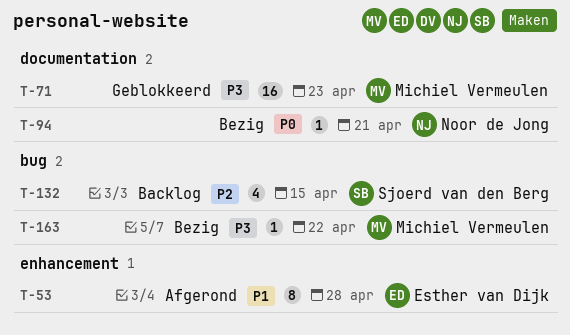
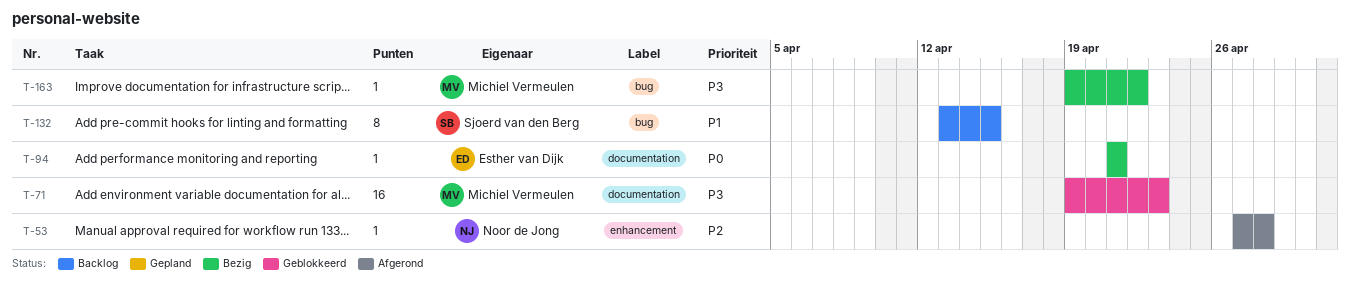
T-53, owner: Esther van Dijk -> Noor de Jong
T-53, priority: P1 -> P2
T-53, estimate: 8 -> 1
T-94, owner: Noor de Jong -> Esther van Dijk
T-132, priority: P2 -> P1
T-132, estimate: 4 -> 8

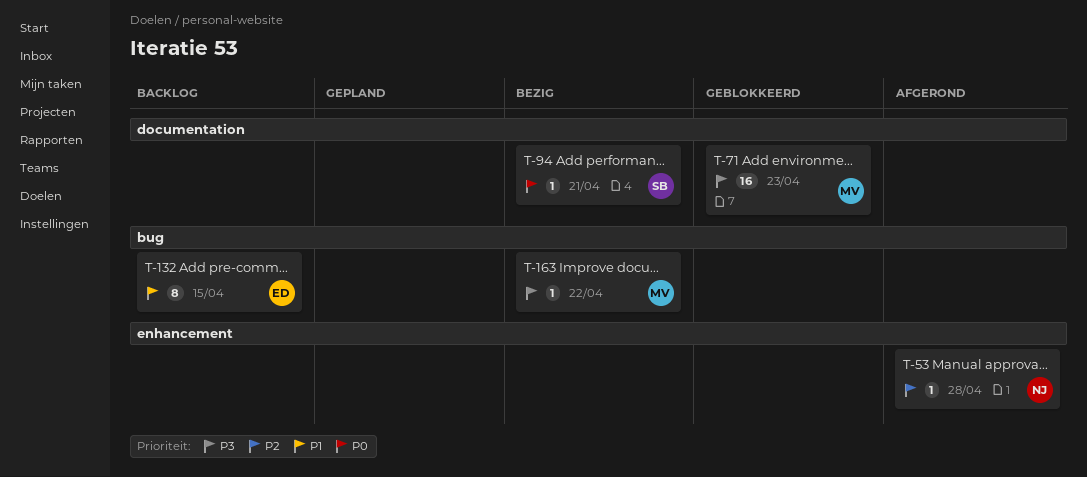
T-94, owner: Esther van Dijk -> Sjoerd van den Berg
T-132, owner: Sjoerd van den Berg -> Esther van Dijk

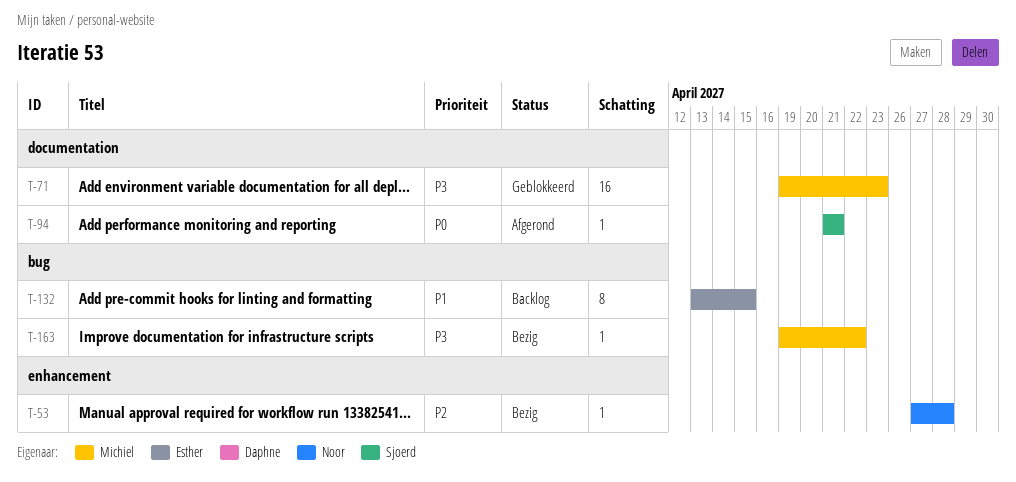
T-53, status: Afgerond -> Bezig
T-94, status: Bezig -> Afgerond

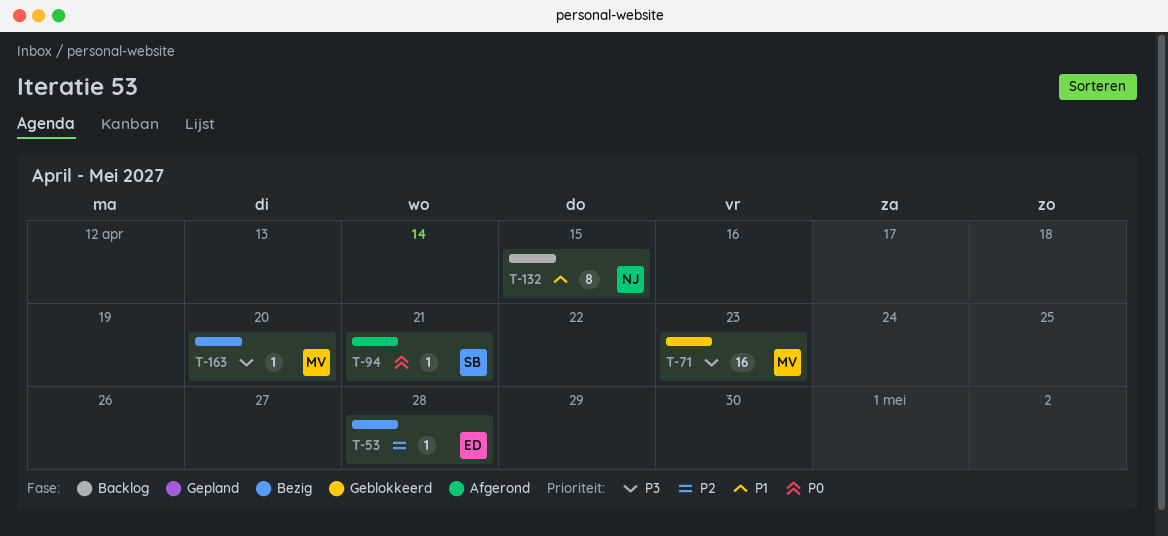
T-53, owner: Noor -> Esther
T-132, owner: Esther -> Noor
T-163, due: Apr 22 -> Apr 20

